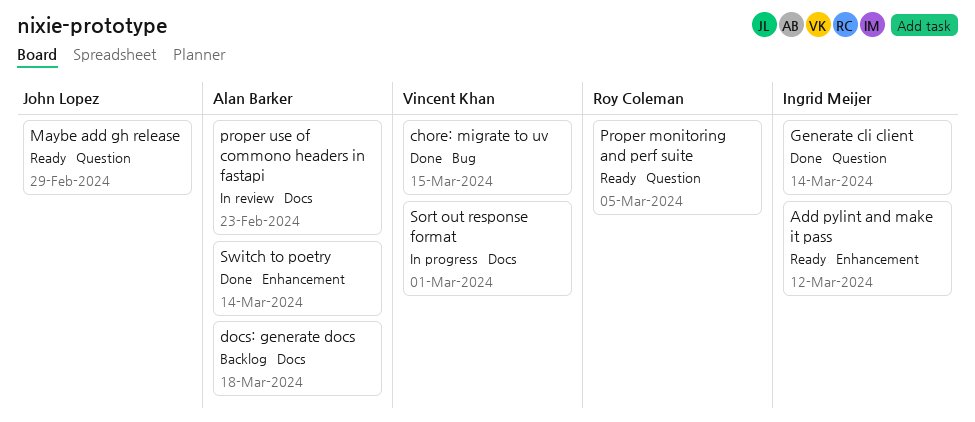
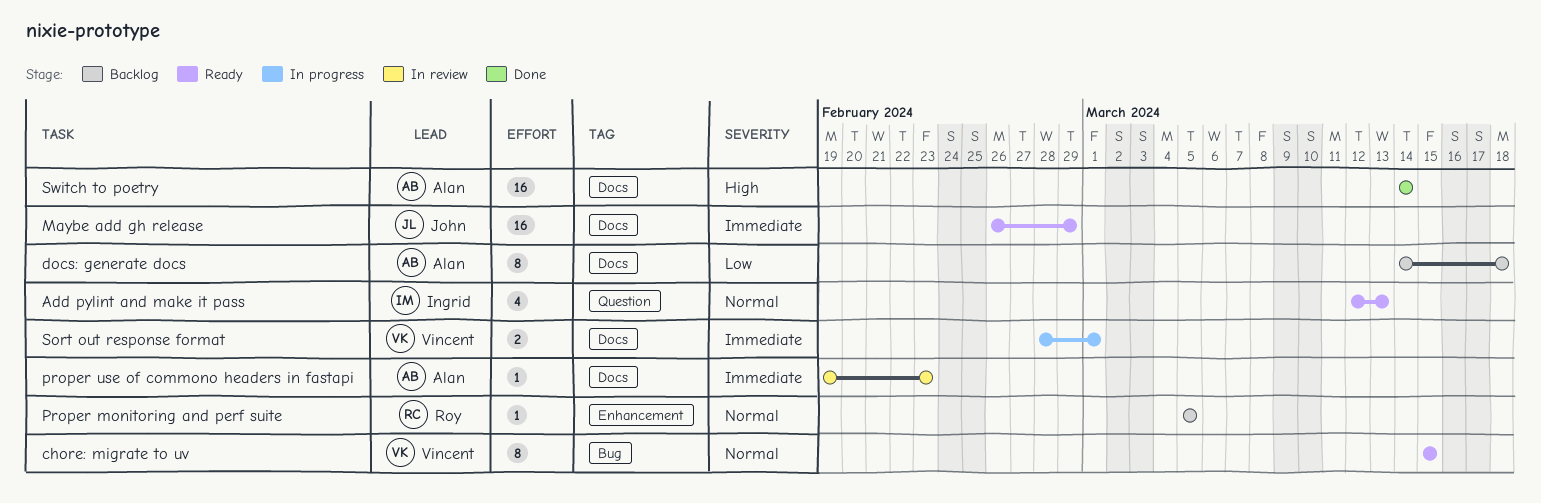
Add pylint and make it pass, label: Enhancement -> Question
Add pylint and make it pass, due: Mar 12 -> Mar 13
chore: migrate to uv, status: Done -> Ready
Generate cli client: present -> none
Maybe add gh release, label: Question -> Docs
Proper monitoring and perf suite, status: Ready -> Backlog
Proper monitoring and perf suite, label: Question -> Enhancement
Switch to poetry, label: Enhancement -> Docs

